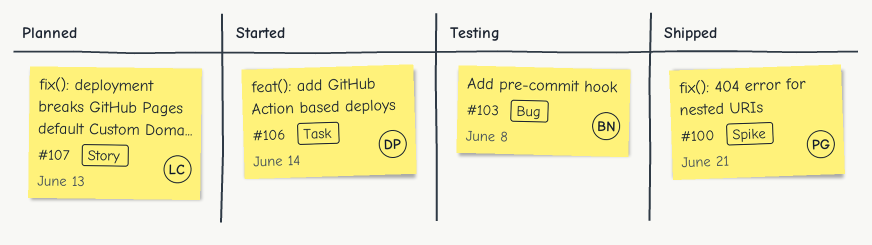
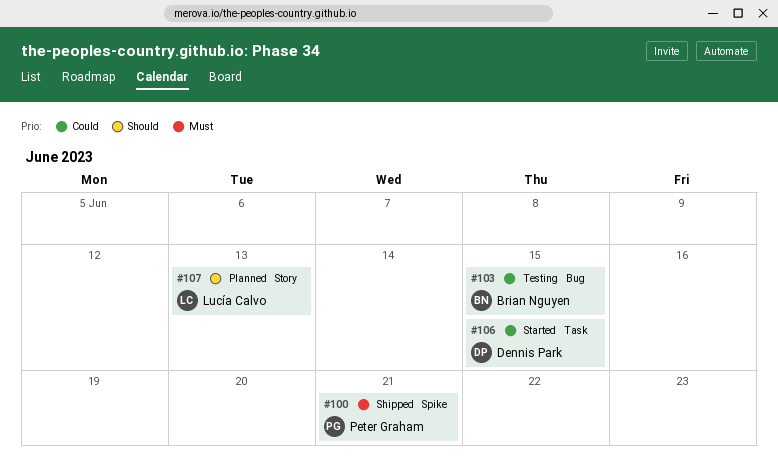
#103, due: Jun 8 -> Jun 15
#106, due: Jun 14 -> Jun 15

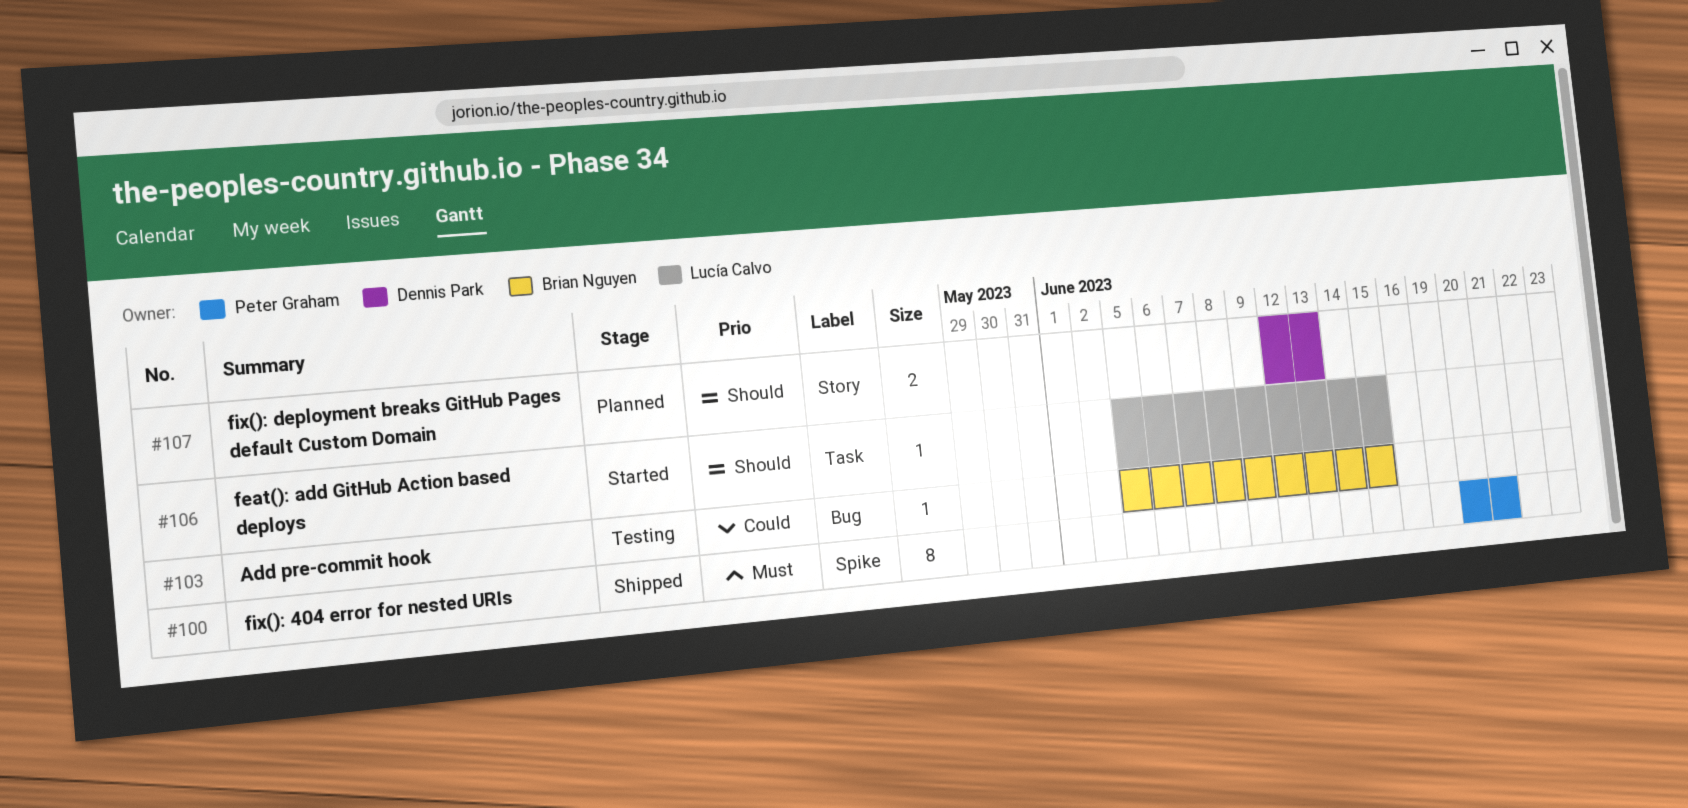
#106, owner: Dennis Park -> Lucía Calvo
#106, priority: Could -> Should
#107, owner: Lucía Calvo -> Dennis Park

